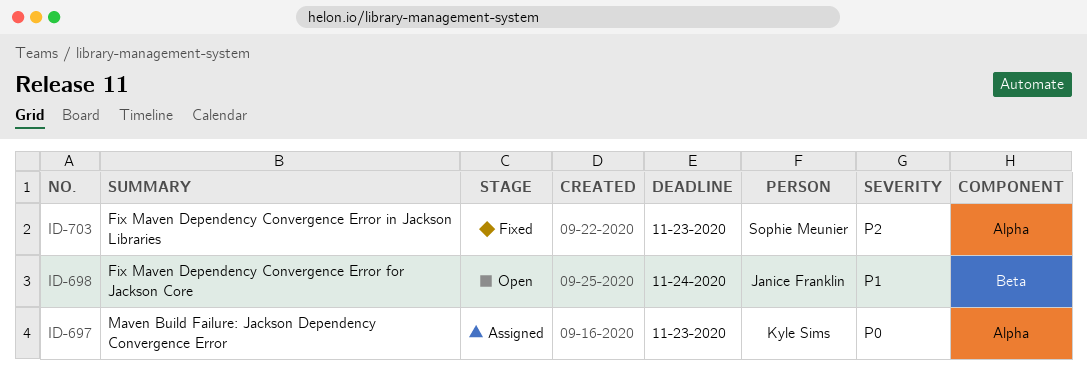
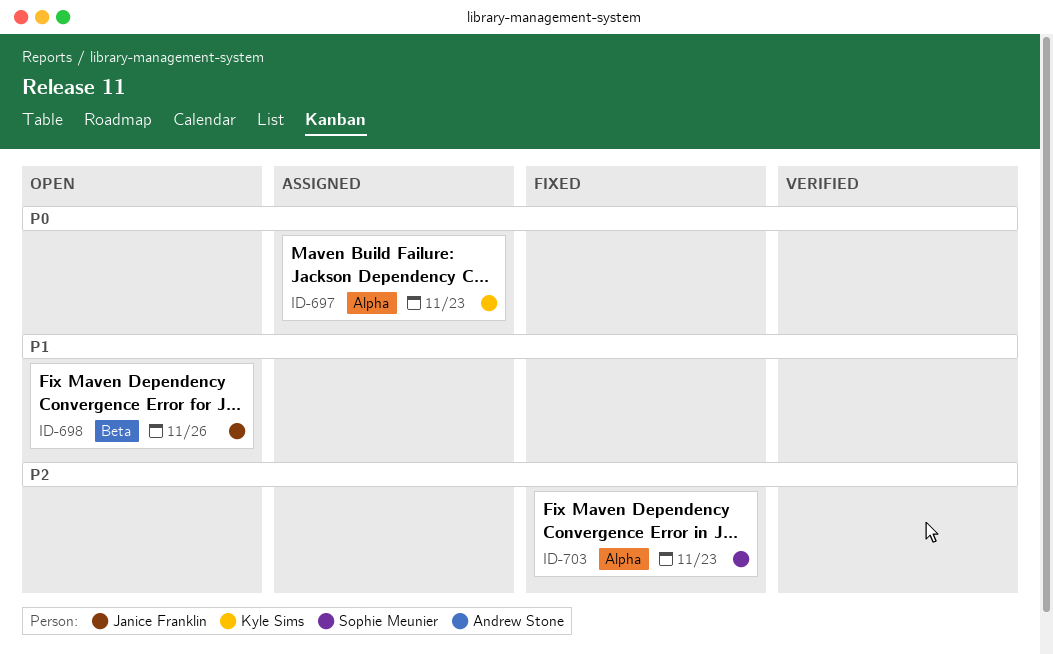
ID-698, due: Nov 24 -> Nov 26

